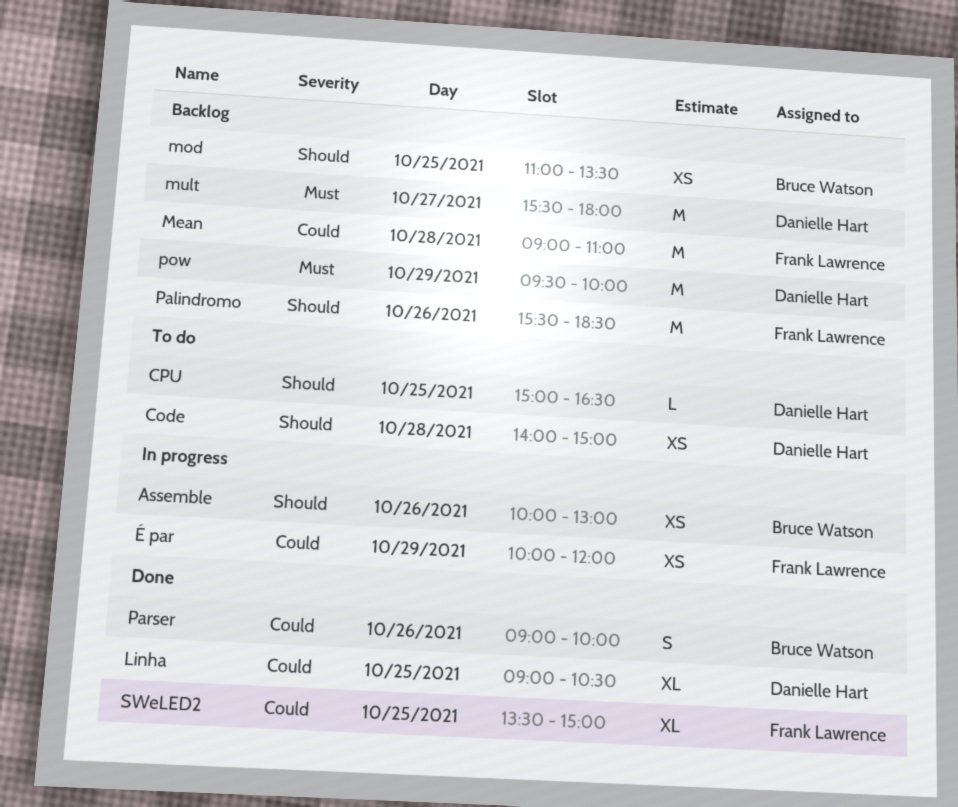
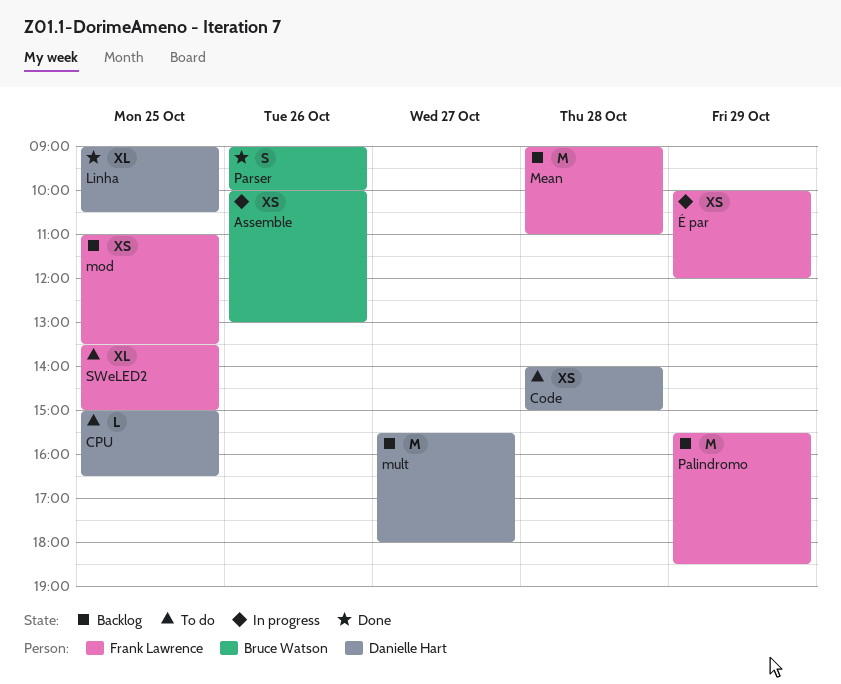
mod, owner: Bruce Watson -> Frank Lawrence
Palindromo, day: Oct 26 -> Oct 29
pow: present -> none
SWeLED2, status: Done -> To do

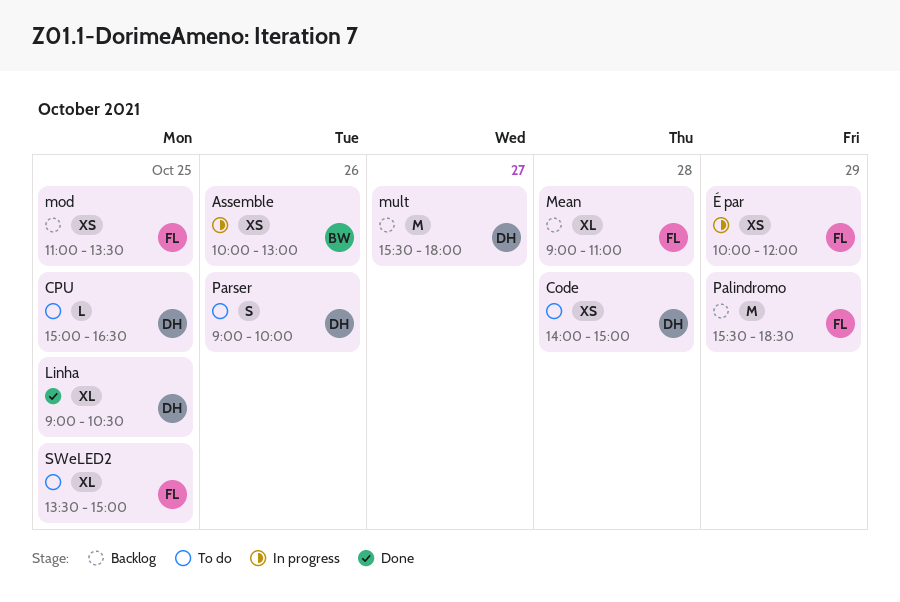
Mean, estimate: M -> XL
Parser, status: Done -> To do
Parser, owner: Bruce Watson -> Danielle Hart

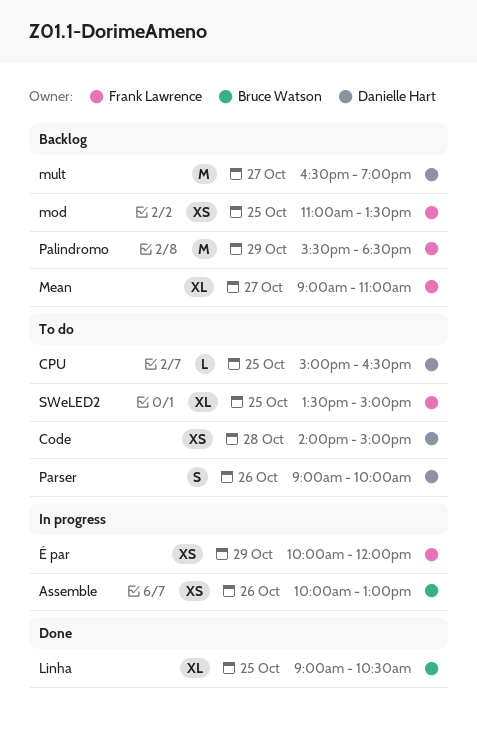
Linha, owner: Danielle Hart -> Bruce Watson
Mean, day: Oct 28 -> Oct 27
mult, begins: 15:30 -> 16:30
mult, ends: 18:00 -> 19:00

